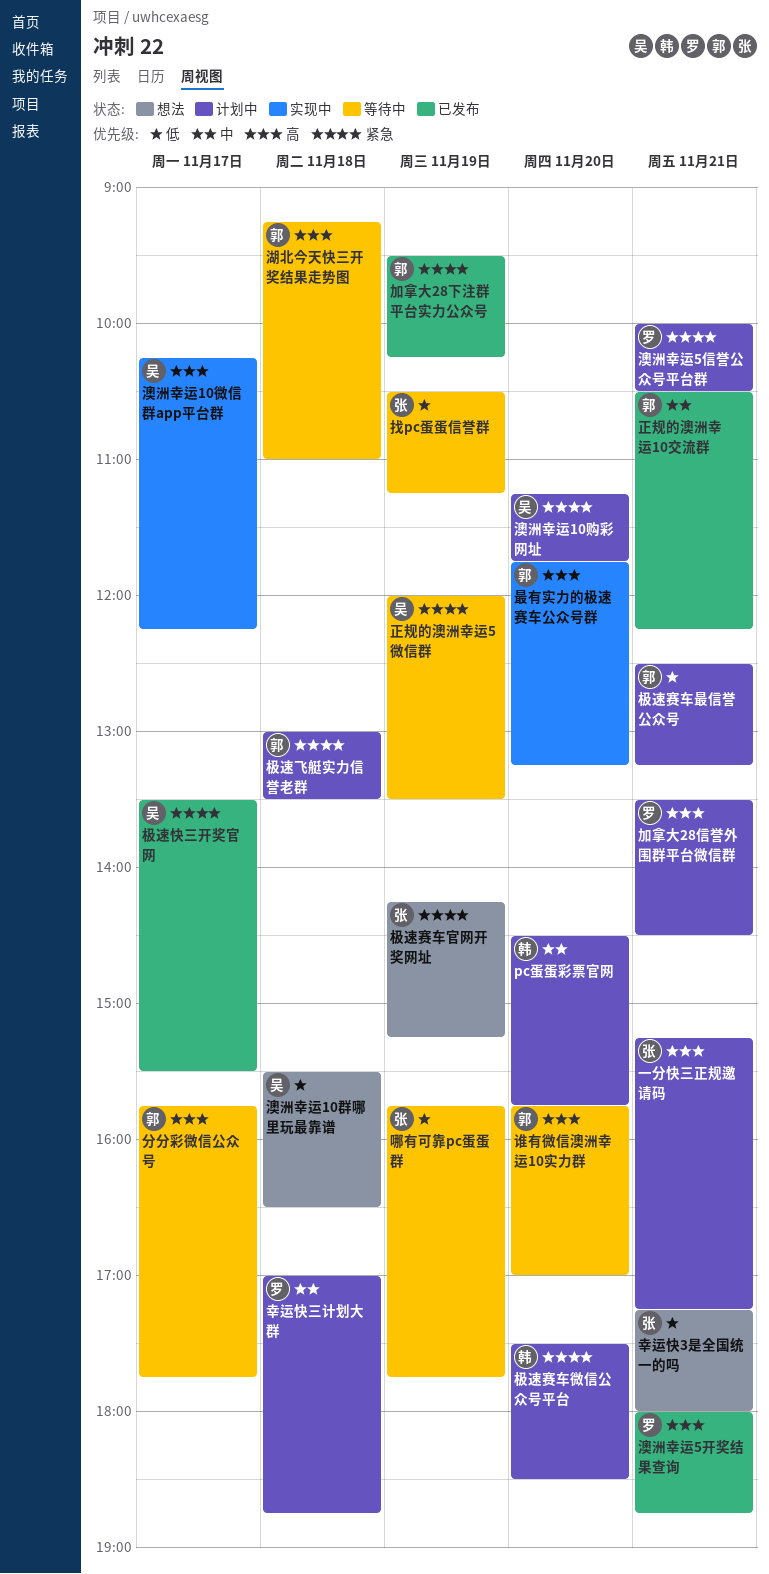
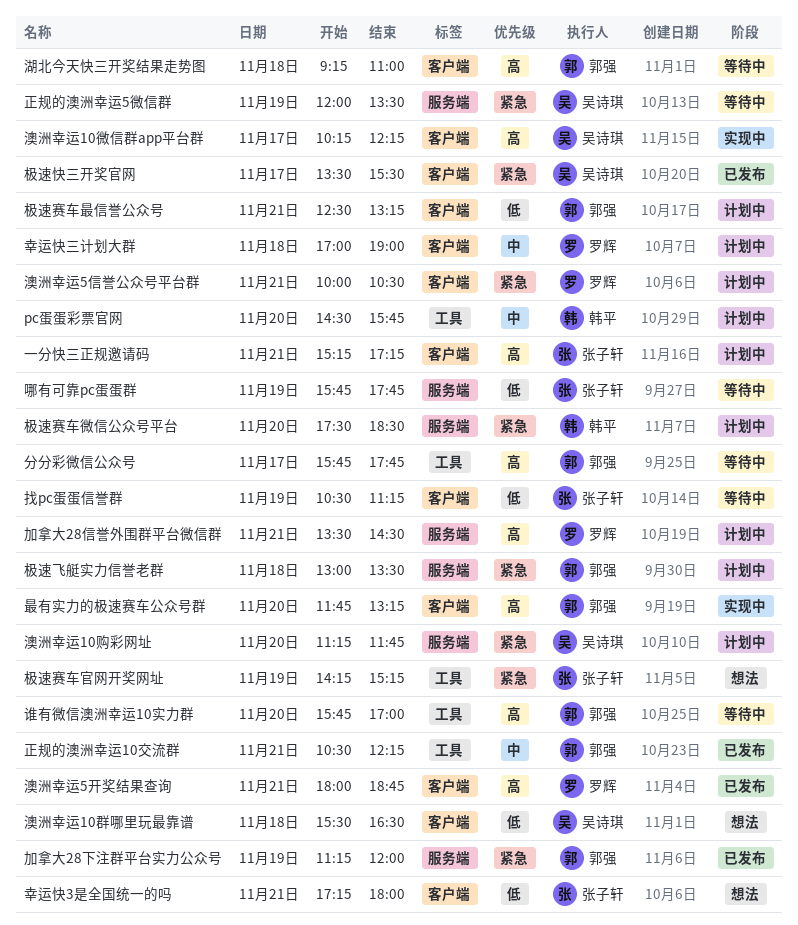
加拿大28下注群平台实力公众号, begins: 09:30 -> 11:15
加拿大28下注群平台实力公众号, ends: 10:15 -> 12:00
幸运快三计划大群, ends: 18:45 -> 19:00

